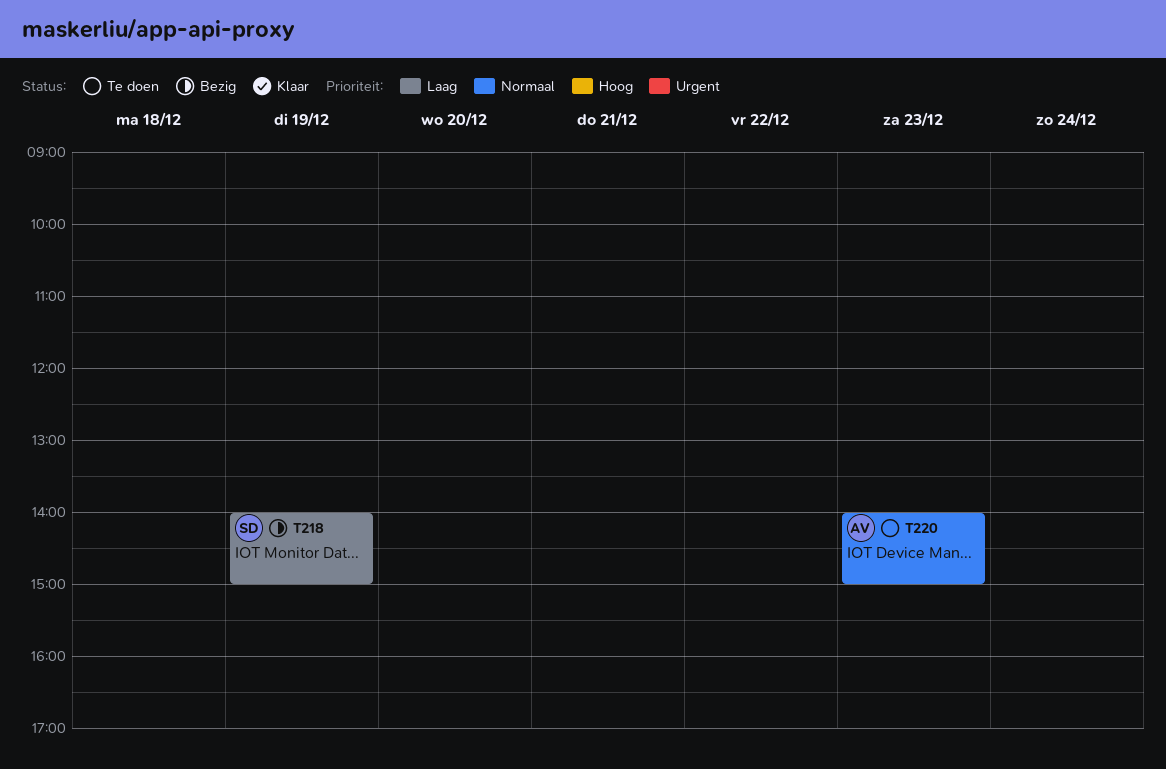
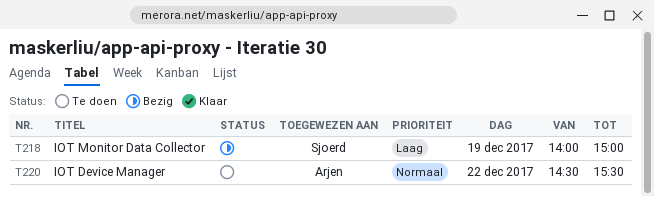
T220, day: Dec 23 -> Dec 22
T220, begins: 14:00 -> 14:30
T220, ends: 15:00 -> 15:30

